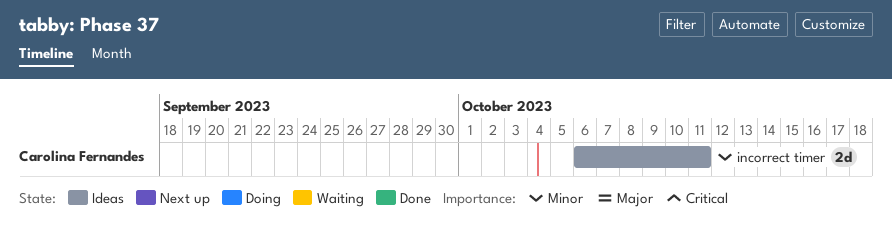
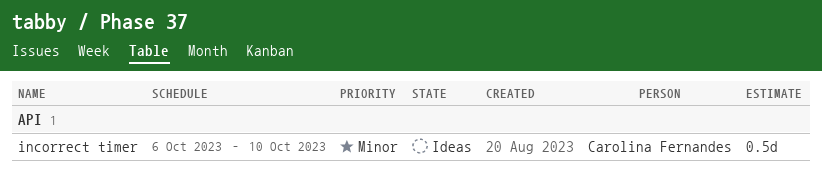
incorrect timer, estimate: 2d -> 0.5d
incorrect timer, due: Oct 11 -> Oct 10

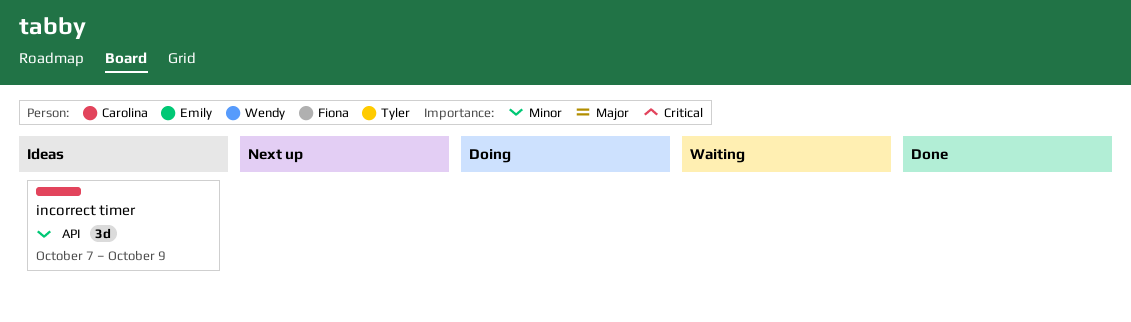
incorrect timer, estimate: 0.5d -> 3d
incorrect timer, start: Oct 6 -> Oct 7
incorrect timer, due: Oct 10 -> Oct 9

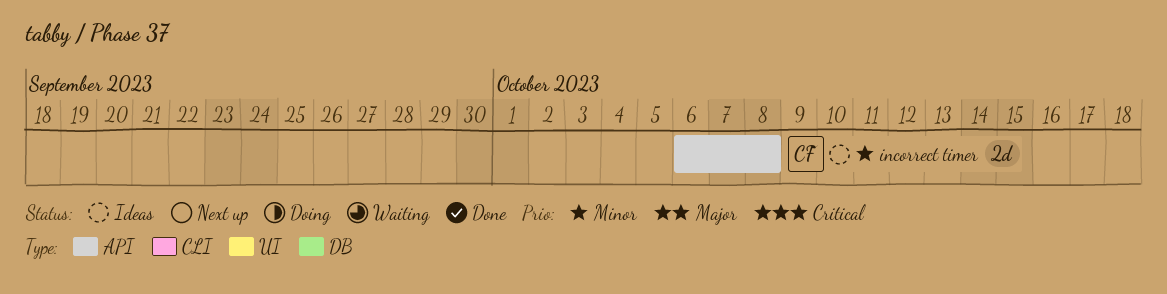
incorrect timer, estimate: 3d -> 2d
incorrect timer, start: Oct 7 -> Oct 6
incorrect timer, due: Oct 9 -> Oct 8

